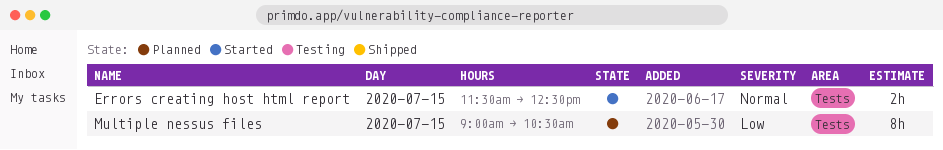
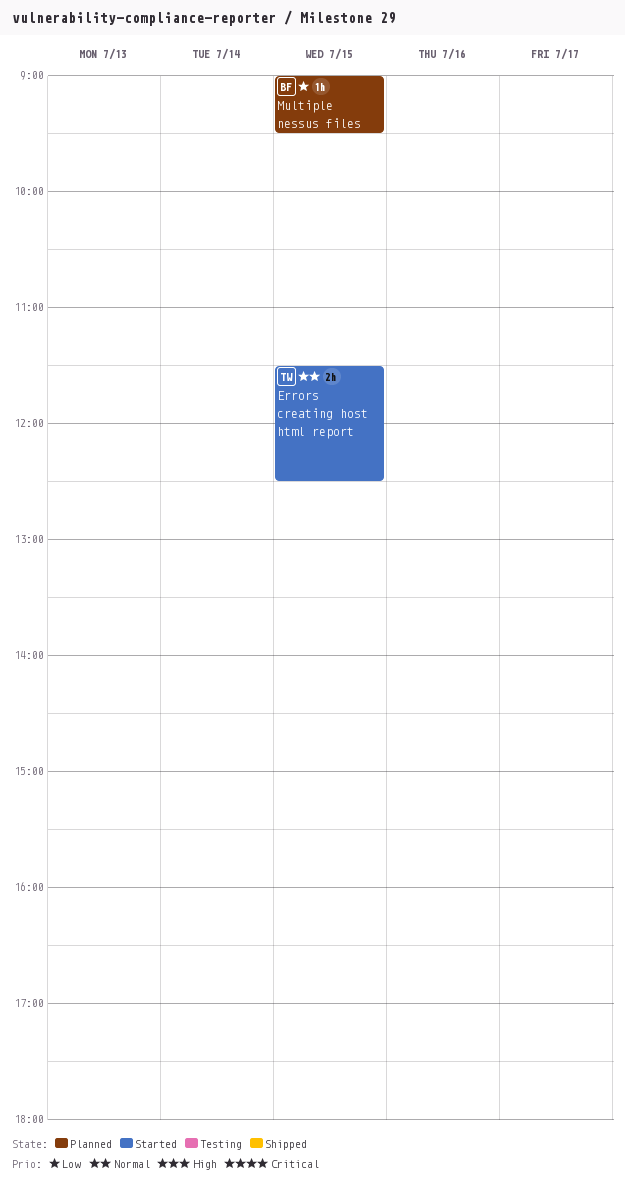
Multiple nessus files, estimate: 8h -> 1h
Multiple nessus files, ends: 10:30 -> 09:30

